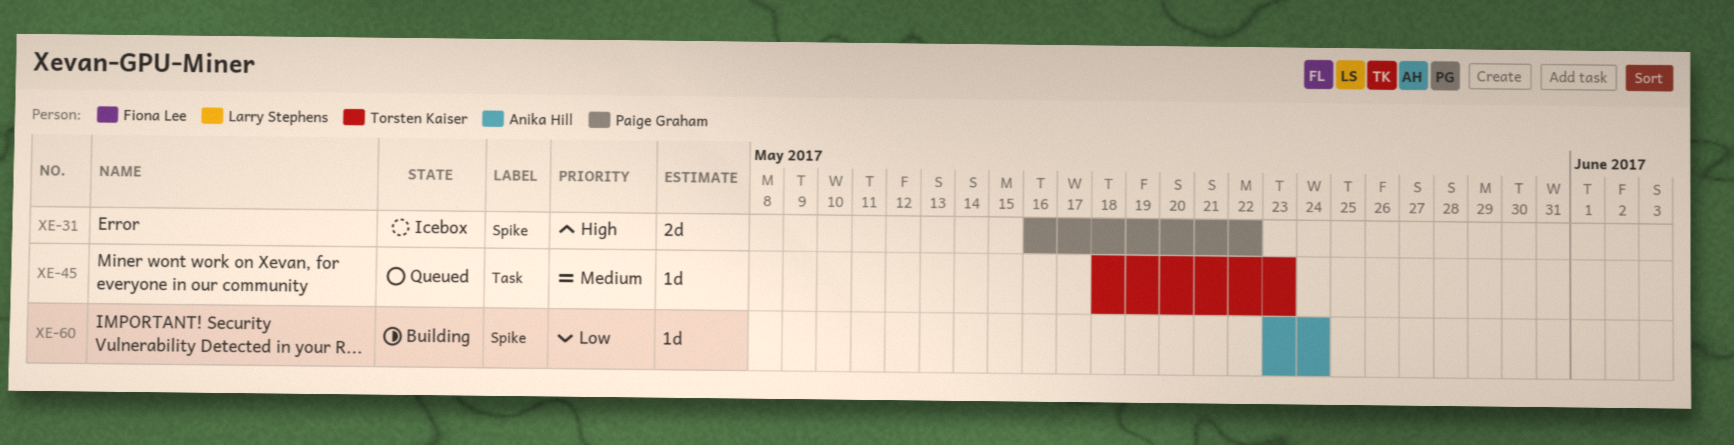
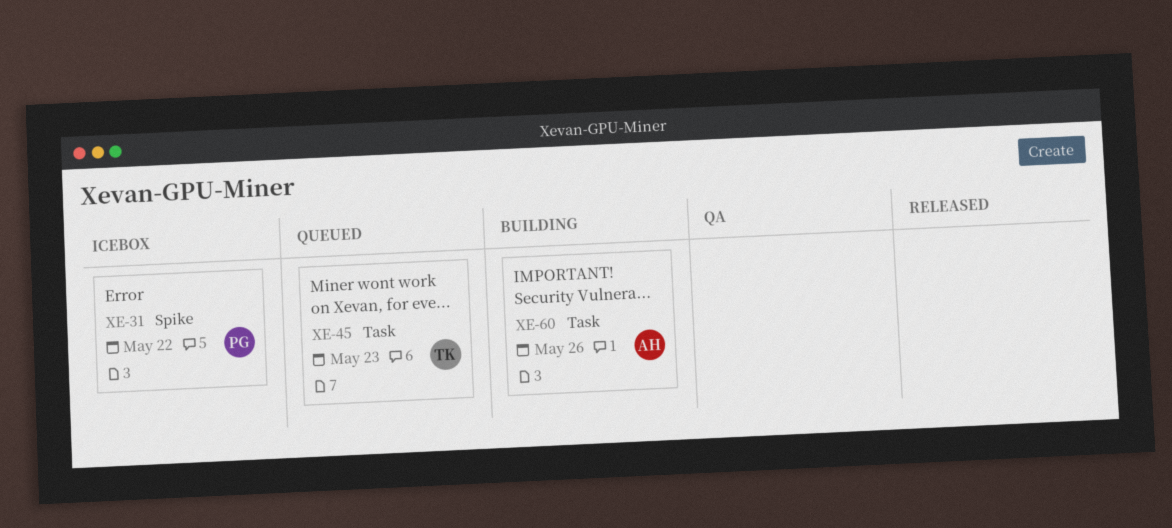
XE-60, label: Spike -> Task
XE-60, due: May 24 -> May 26

